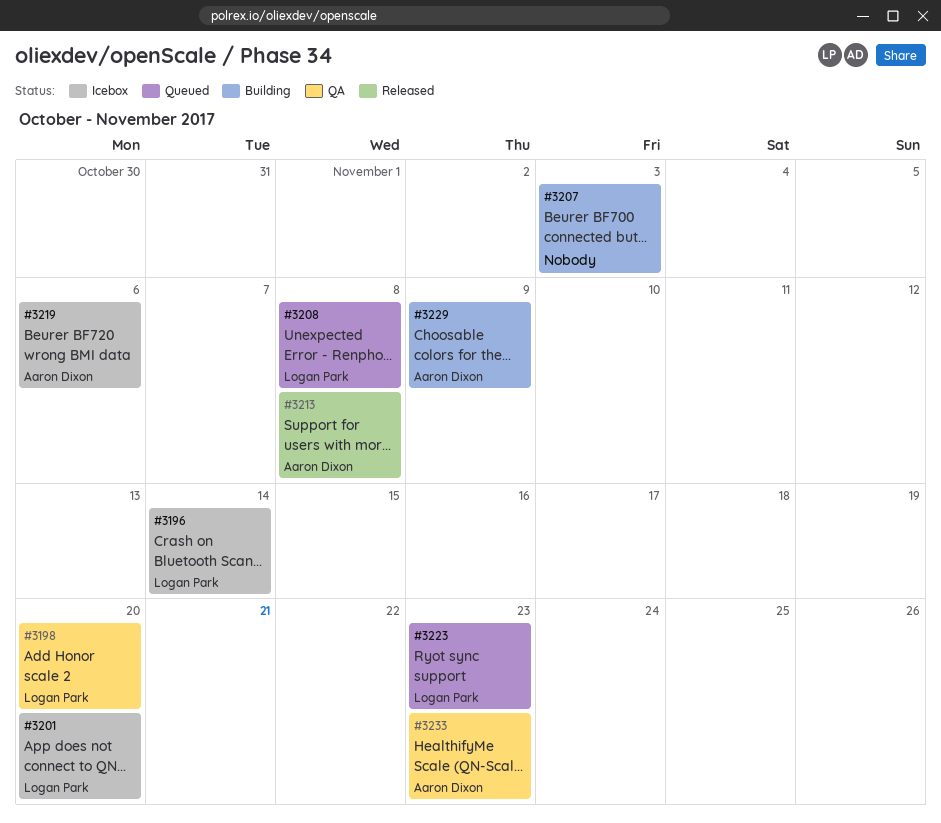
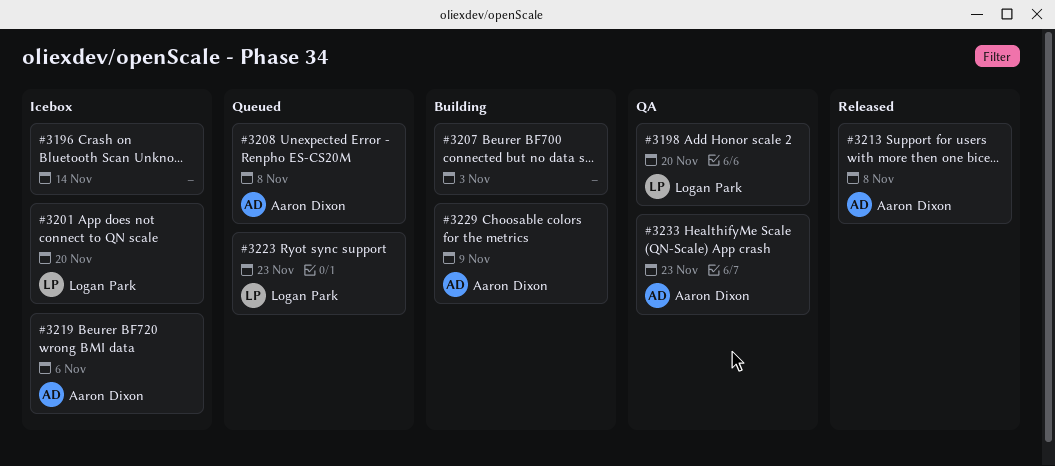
#3196, owner: Logan Park -> none
#3208, owner: Logan Park -> Aaron Dixon

